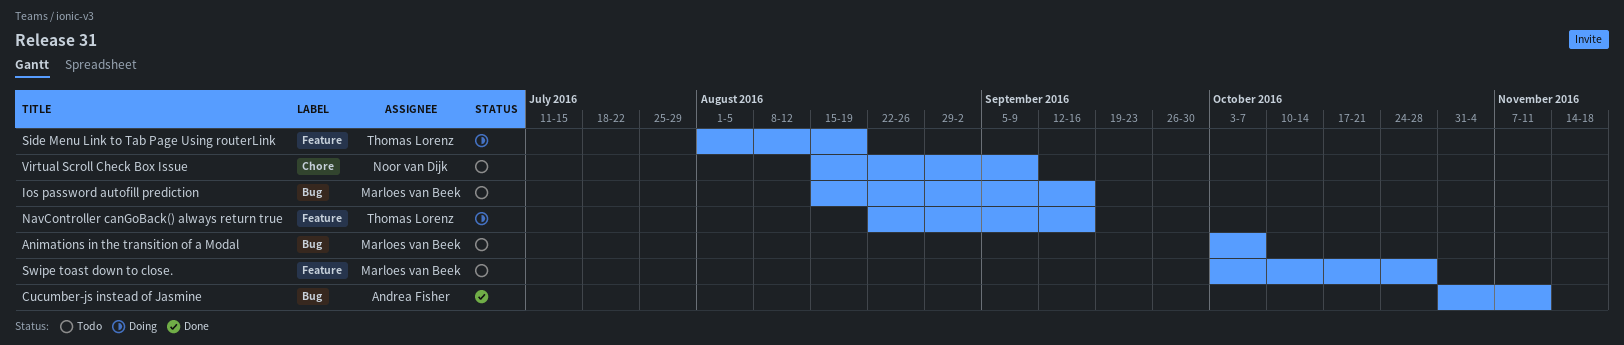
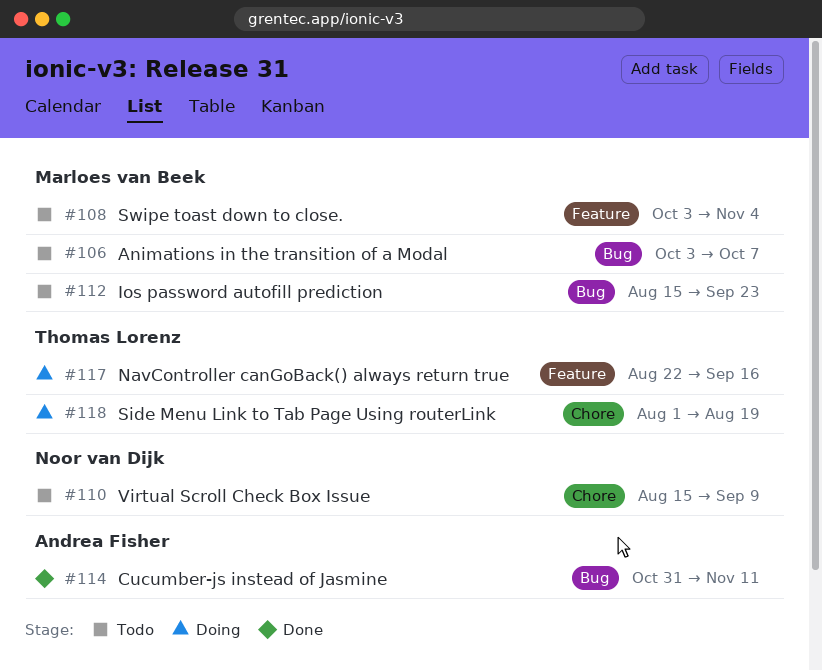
Ios password autofill prediction, due: Sep 16 -> Sep 23
Side Menu Link to Tab Page Using routerLink, label: Feature -> Chore
Swipe toast down to close., due: Oct 28 -> Nov 4

